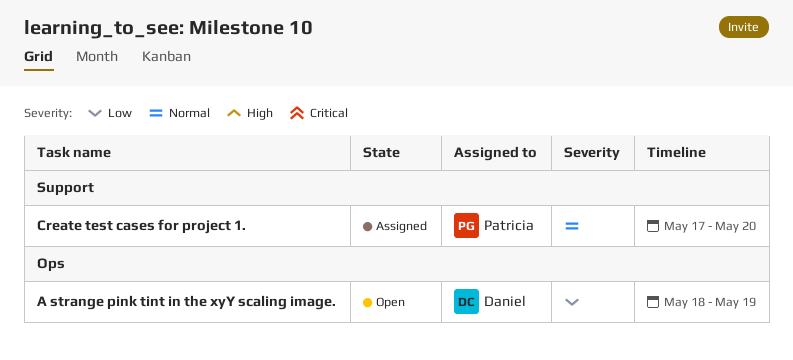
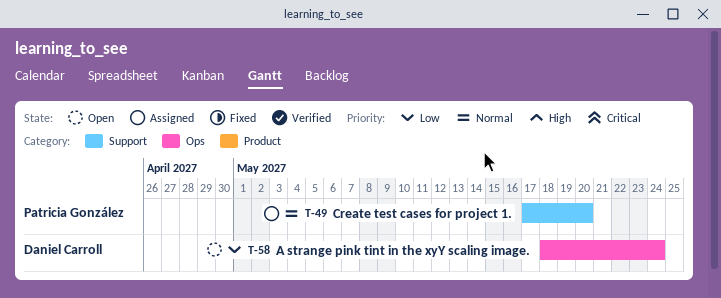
A strange pink tint in the xyY scaling image., due: May 19 -> May 24

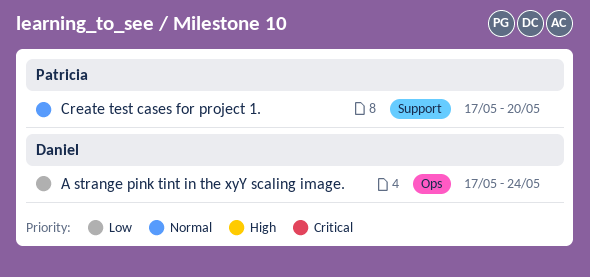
A strange pink tint in the xyY scaling image., start: May 18 -> May 17

